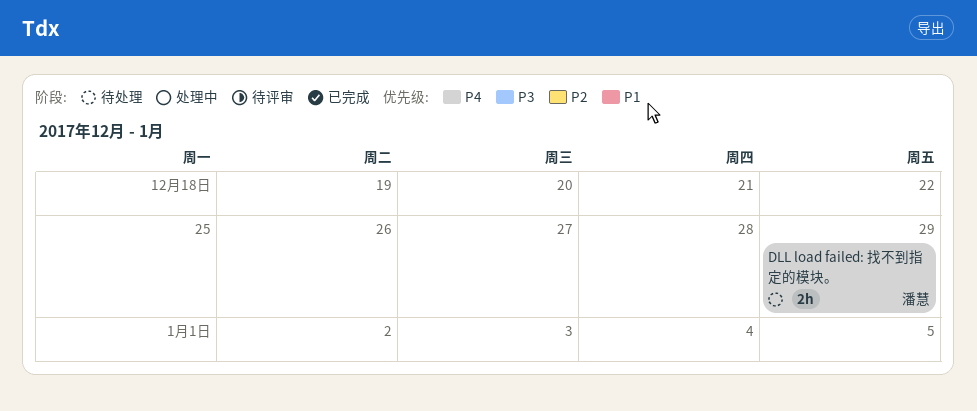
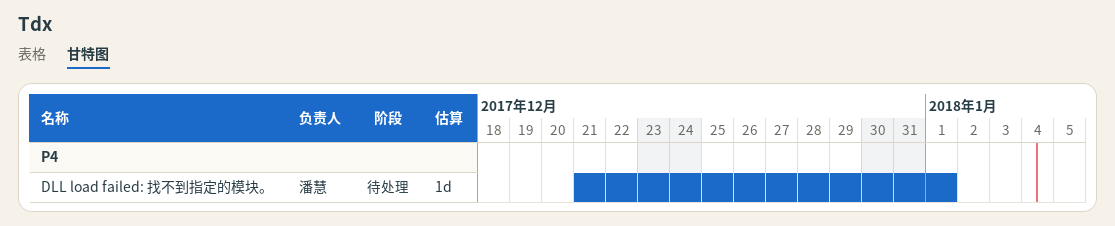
DLL load failed: 找不到指定的模块。, estimate: 2h -> 1d
DLL load failed: 找不到指定的模块。, due: Dec 29 -> Jan 1

